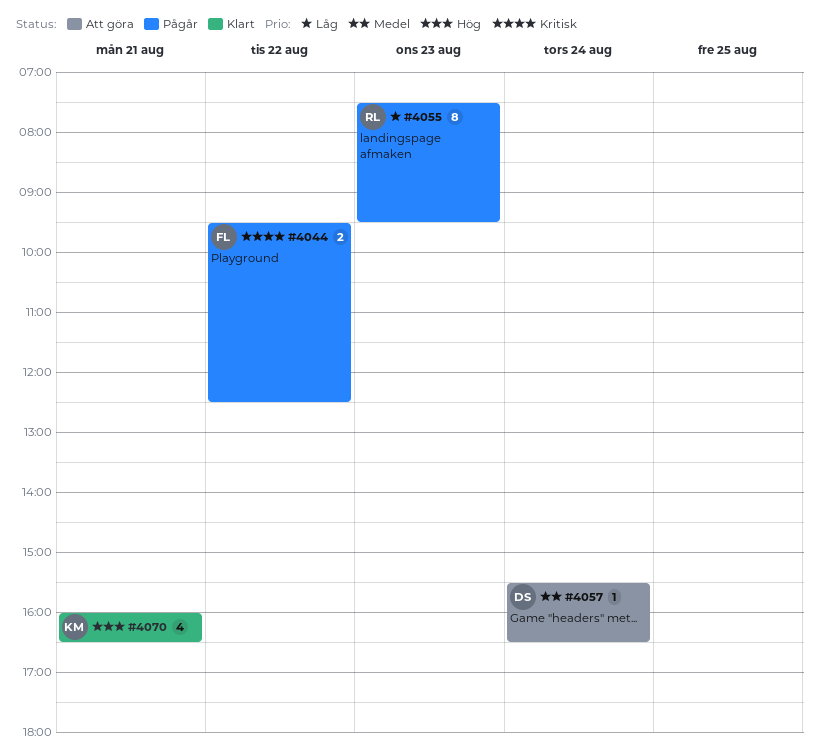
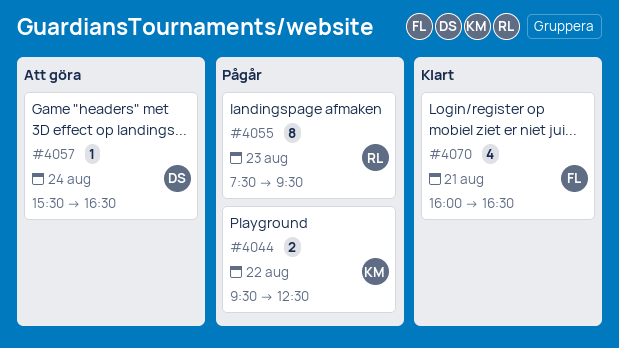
#4044, owner: FL -> KM
#4070, owner: KM -> FL

